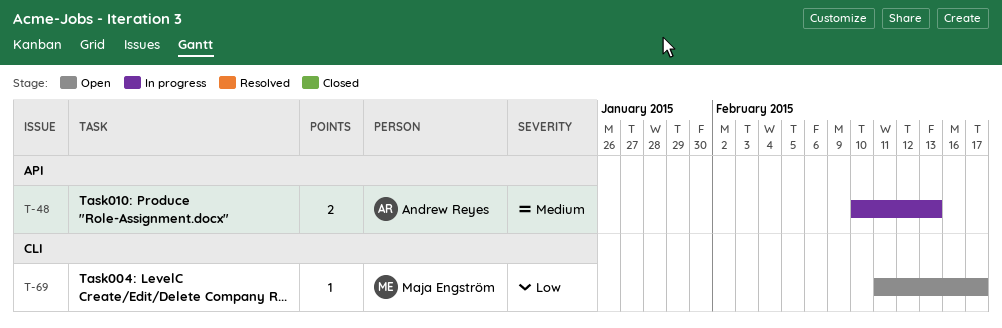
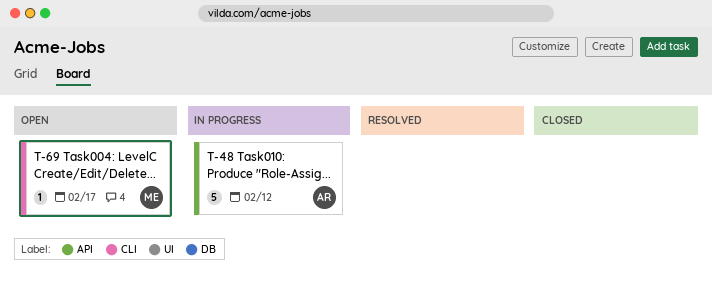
T-48, estimate: 2 -> 5
T-48, due: Feb 13 -> Feb 12

